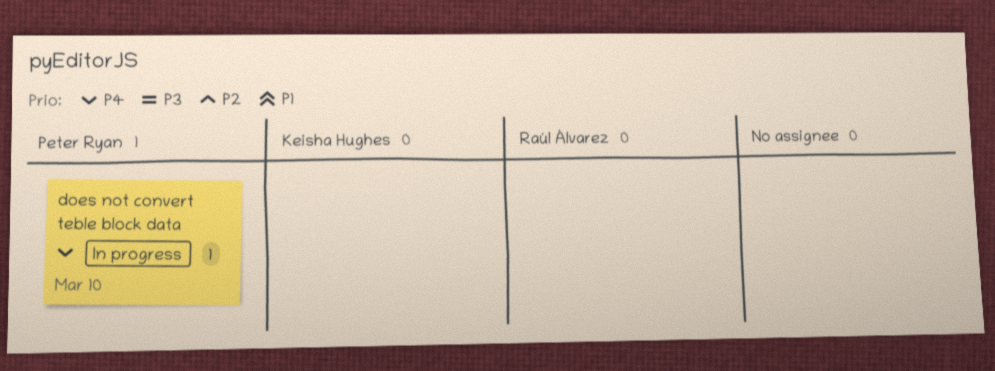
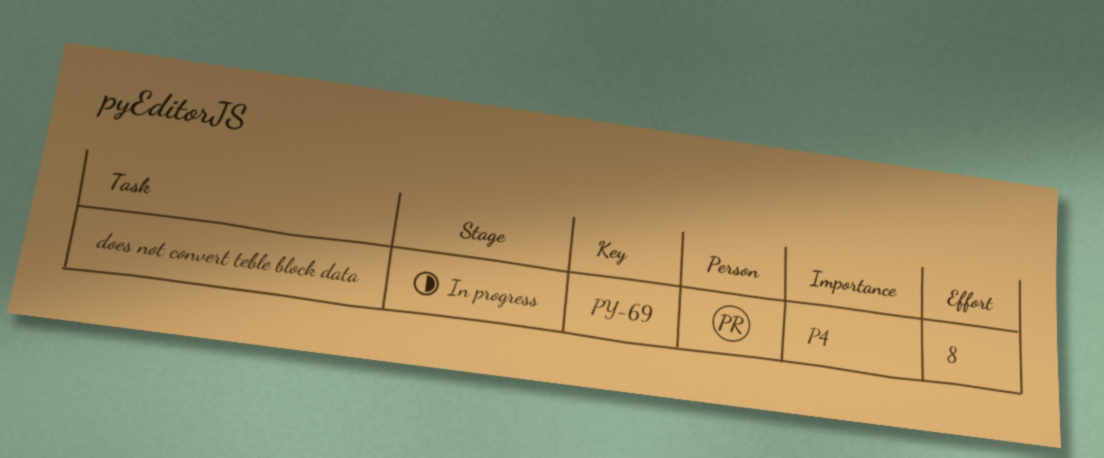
does not convert teble block data, estimate: 1 -> 8

